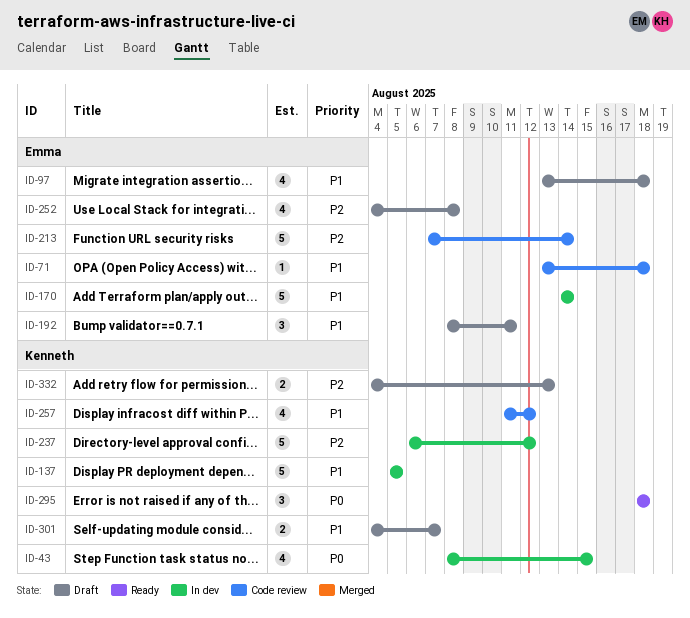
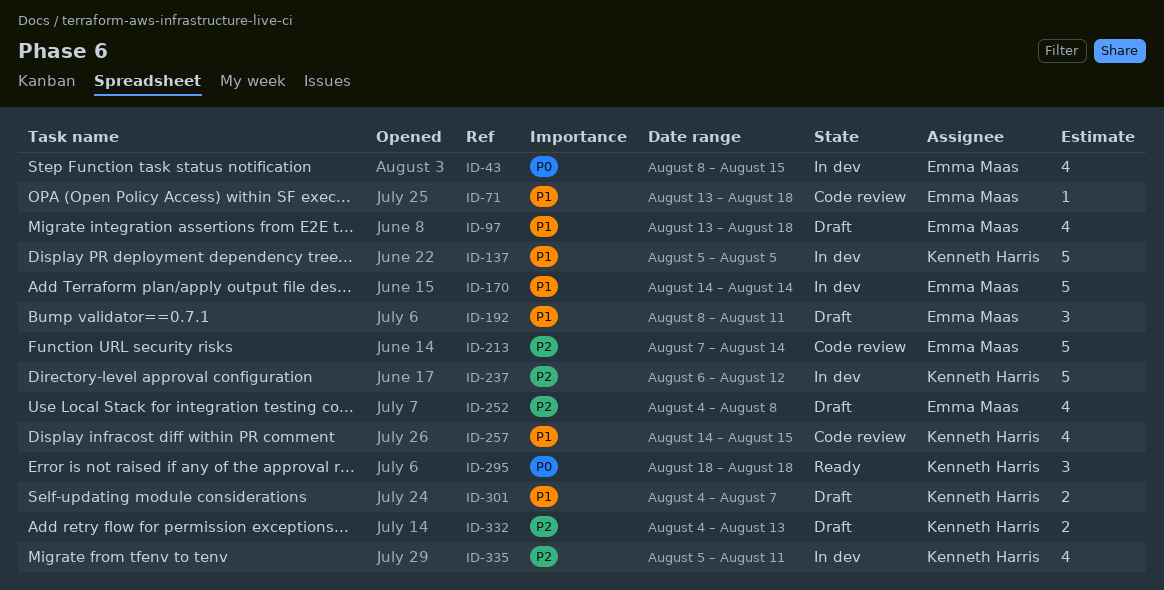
ID-43, owner: Kenneth Harris -> Emma Maas
ID-257, start: Aug 11 -> Aug 14
ID-257, due: Aug 12 -> Aug 15
ID-335: none -> present

